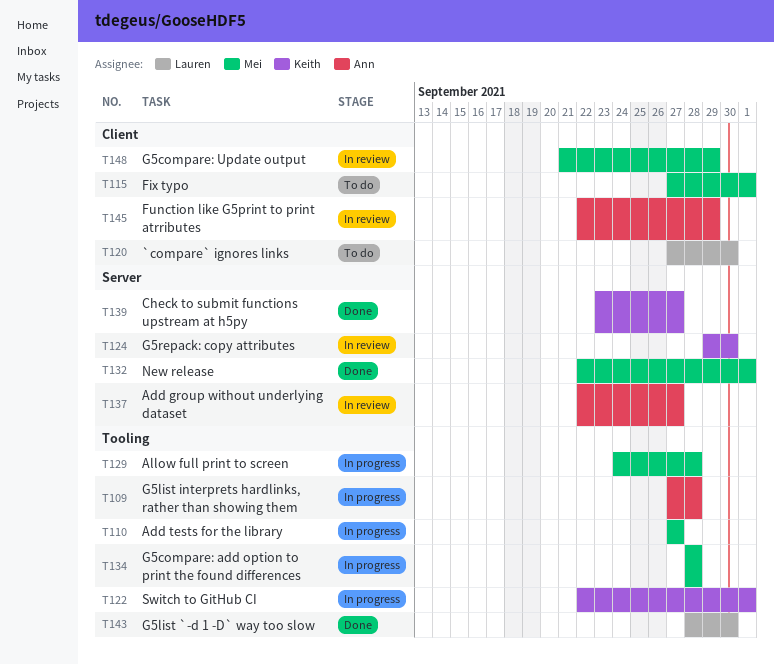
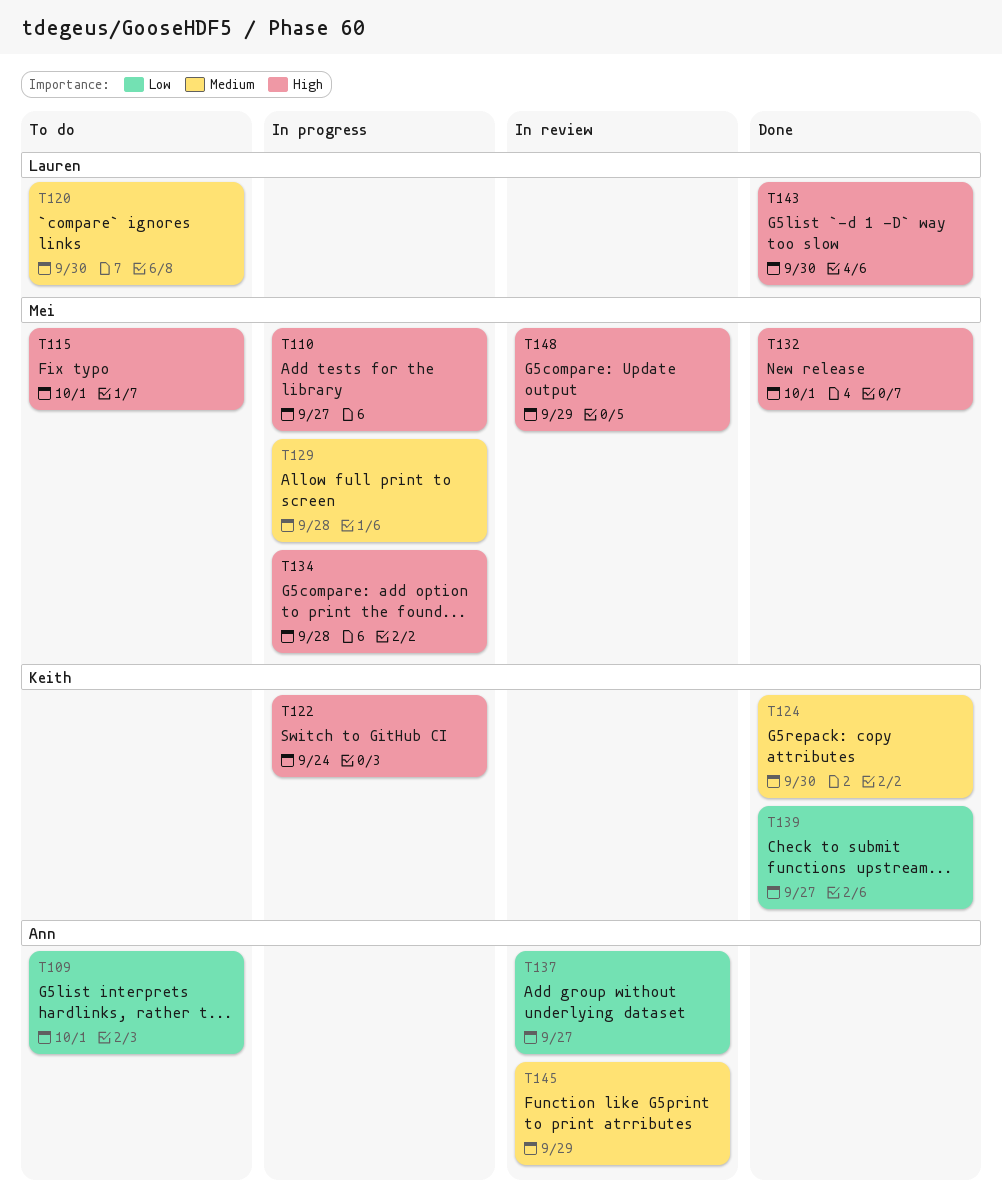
T109, status: In progress -> To do
T109, due: Sep 28 -> Oct 1
T122, due: Oct 1 -> Sep 24
T124, status: In review -> Done

